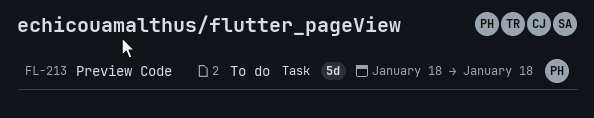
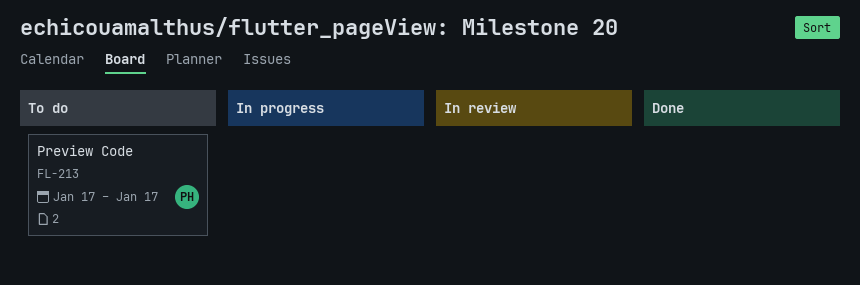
FL-213, start: Jan 18 -> Jan 17
FL-213, due: Jan 18 -> Jan 17

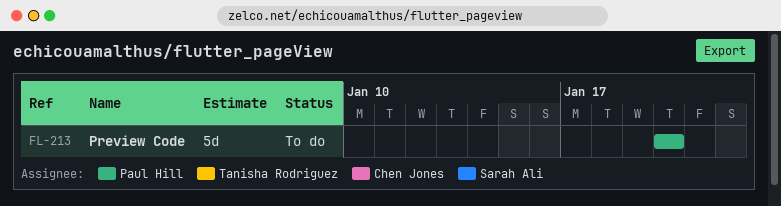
FL-213, start: Jan 17 -> Jan 20
FL-213, due: Jan 17 -> Jan 20

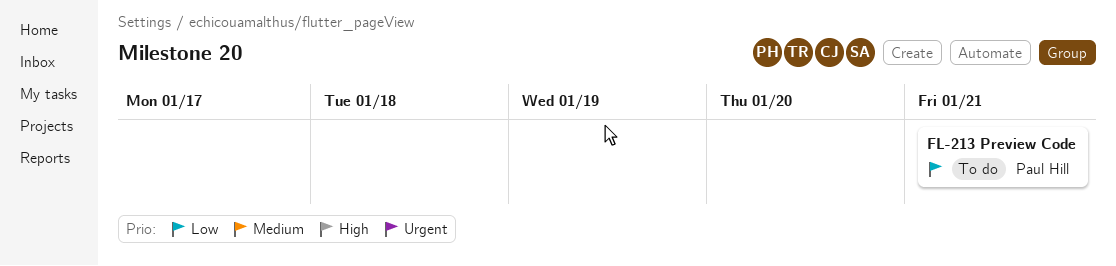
FL-213, due: Jan 20 -> Jan 21

